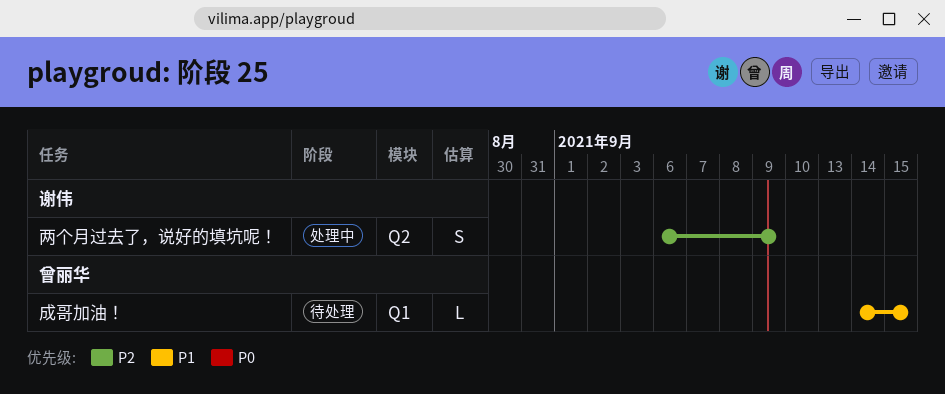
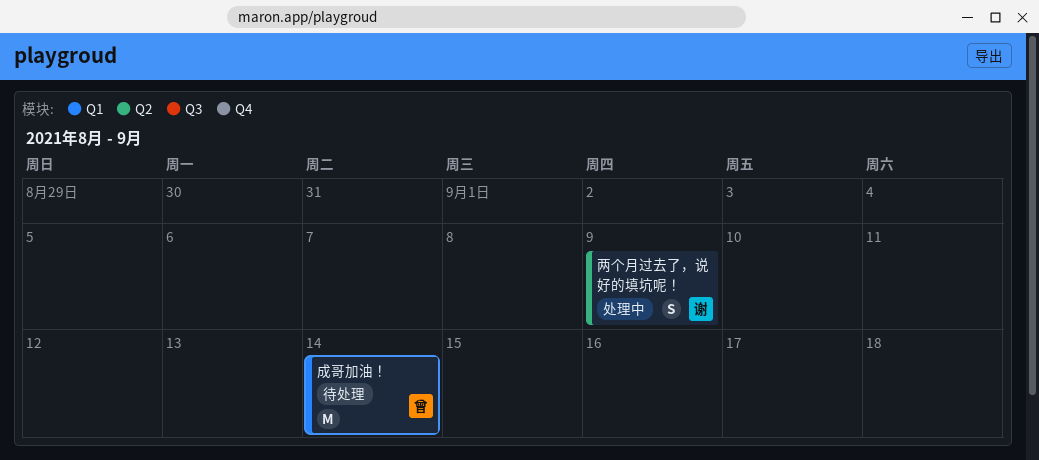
成哥加油！, estimate: L -> M
成哥加油！, due: Sep 15 -> Sep 14

